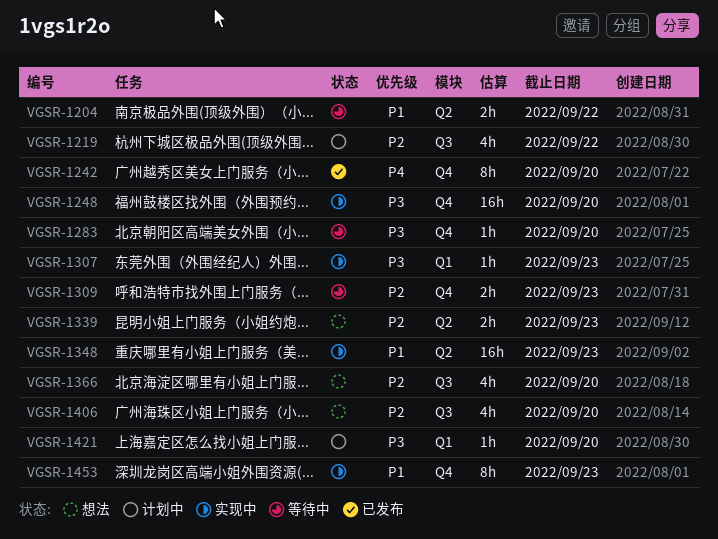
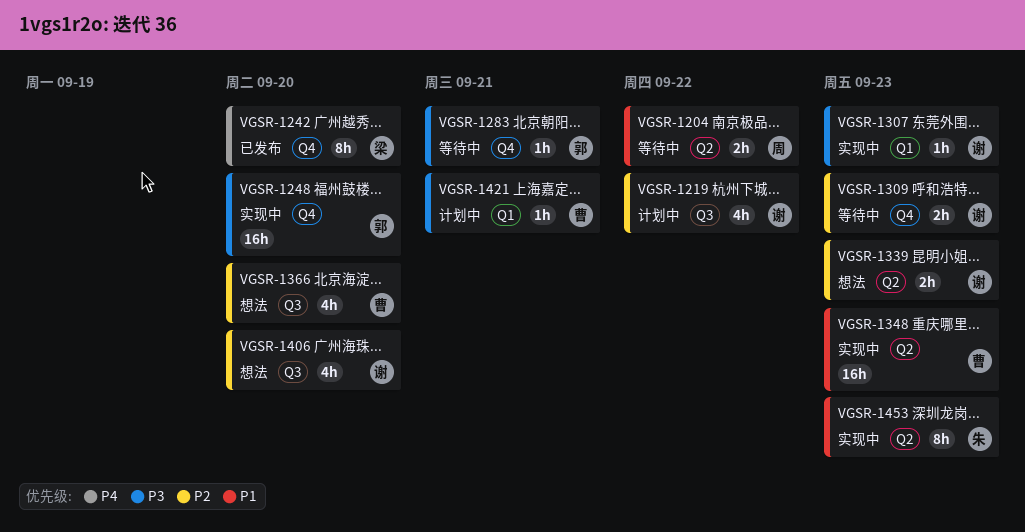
VGSR-1283, due: Sep 20 -> Sep 21
VGSR-1421, due: Sep 20 -> Sep 21
VGSR-1453, label: Q4 -> Q2

